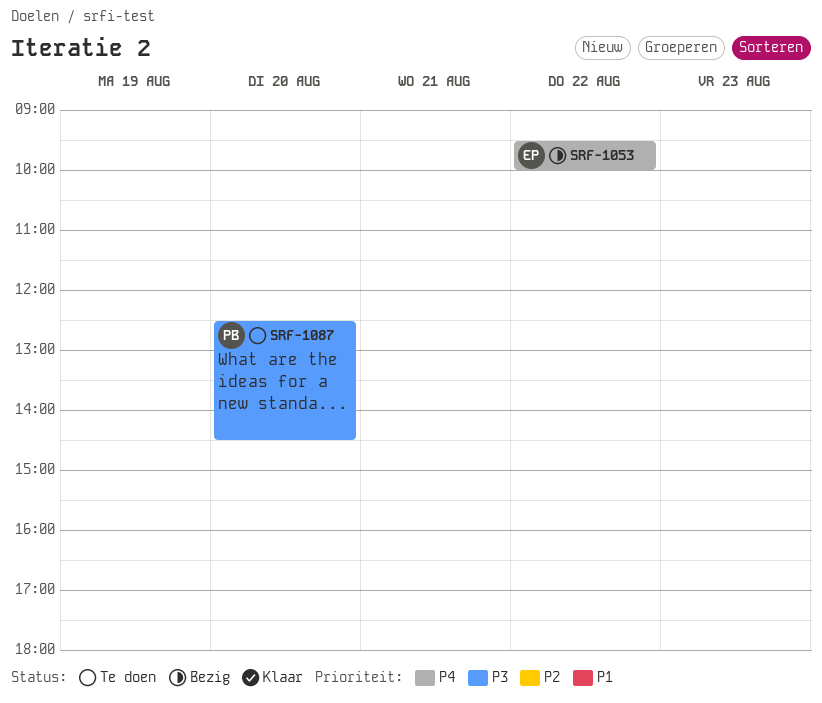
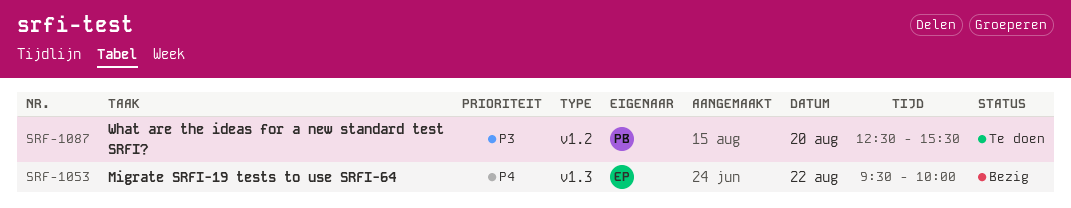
SRF-1087, ends: 14:30 -> 15:30

